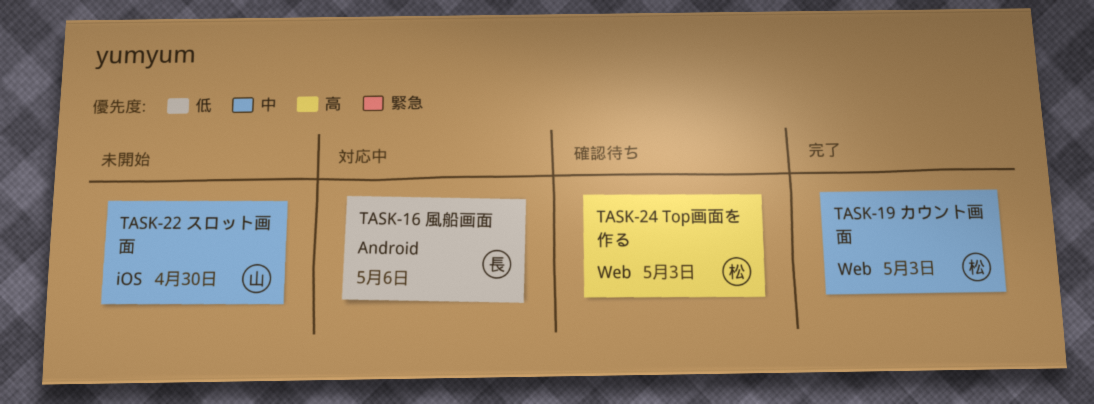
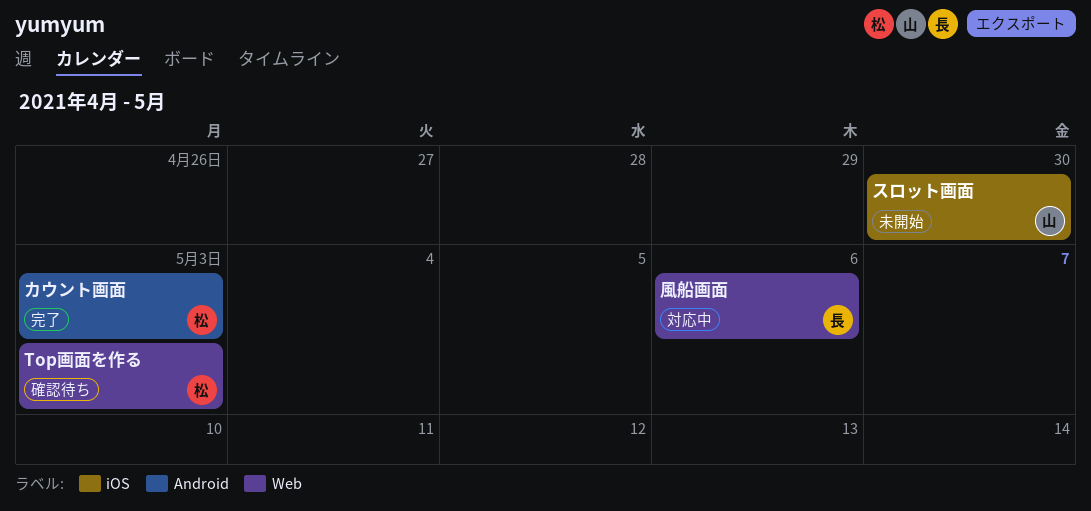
カウント画面, label: Web -> Android
風船画面, label: Android -> Web

